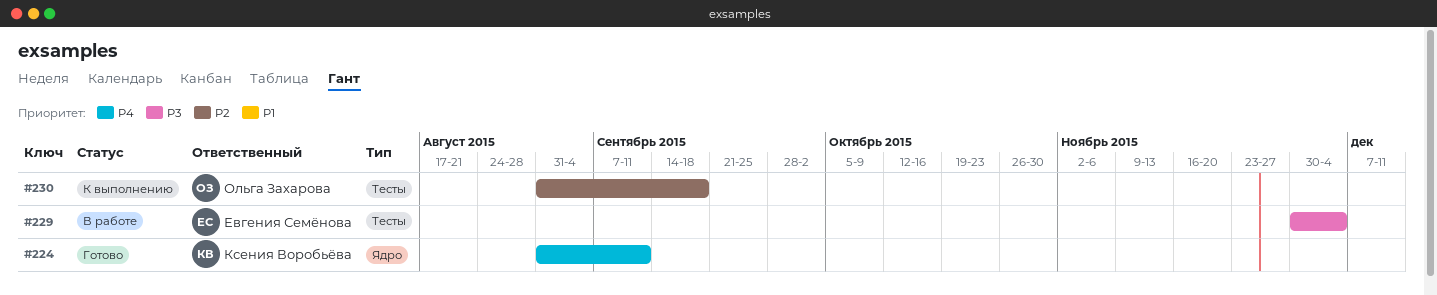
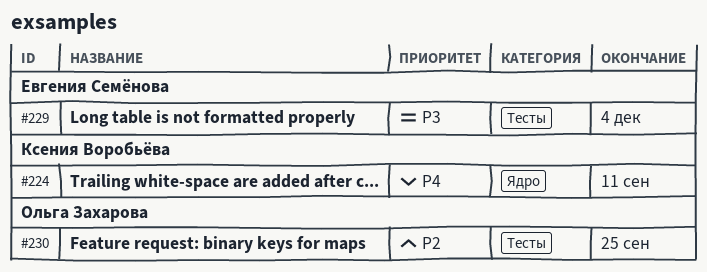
#230, due: Sep 18 -> Sep 25

